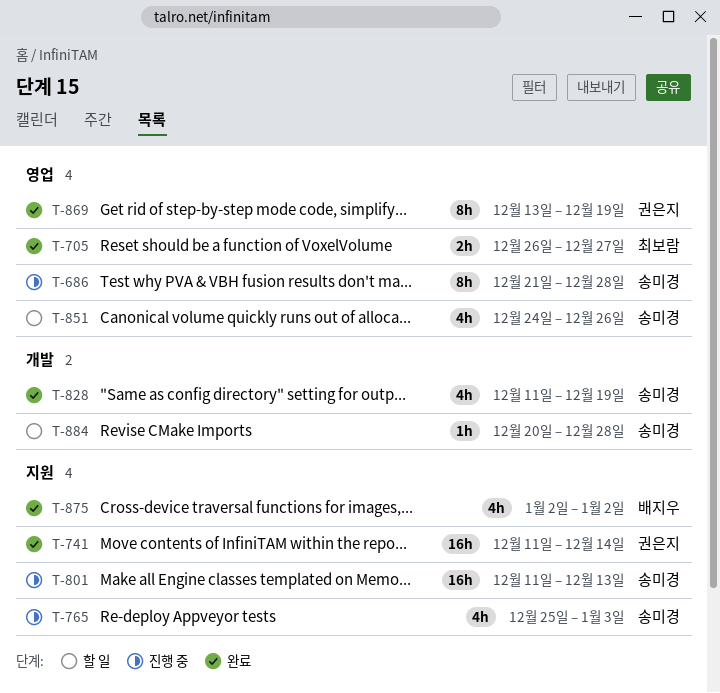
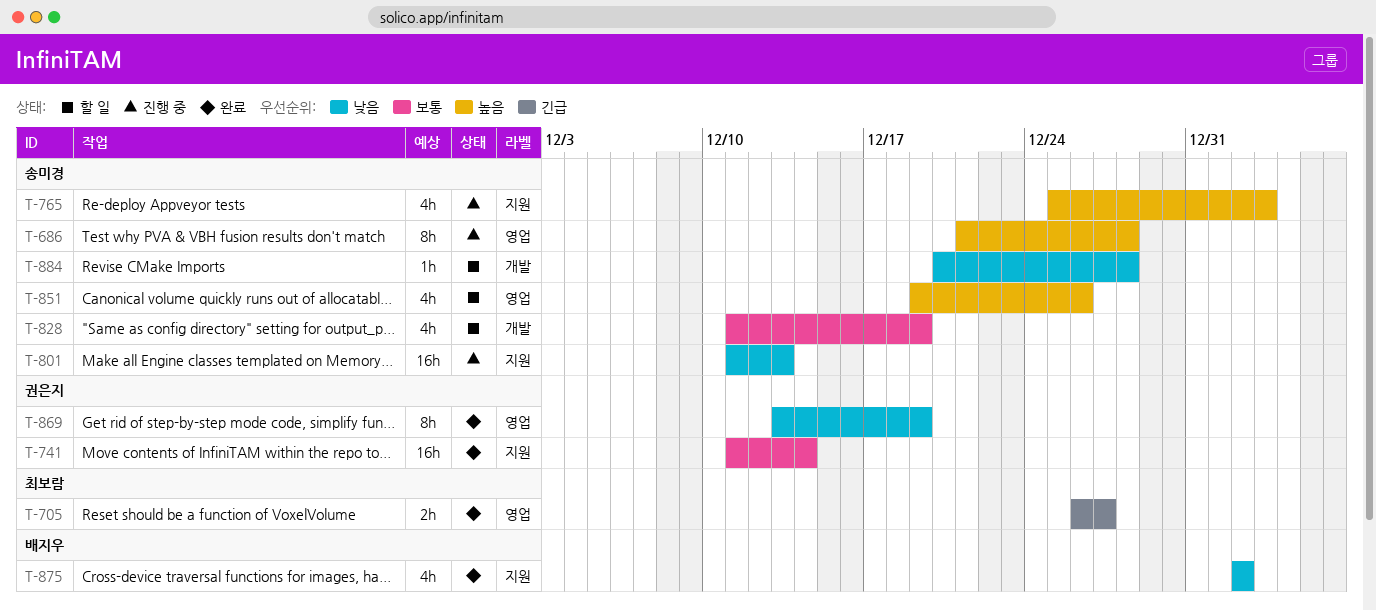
T-828, status: 완료 -> 할 일
T-851, start: Dec 24 -> Dec 19

